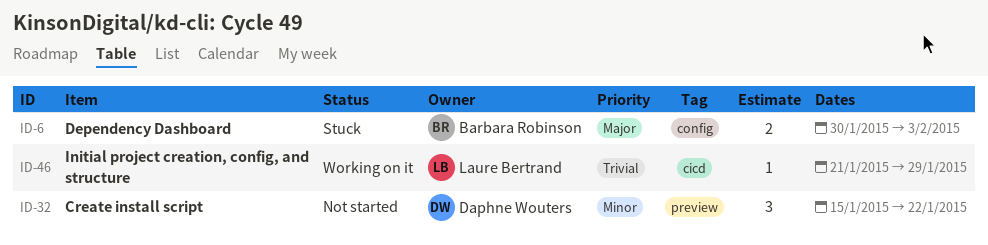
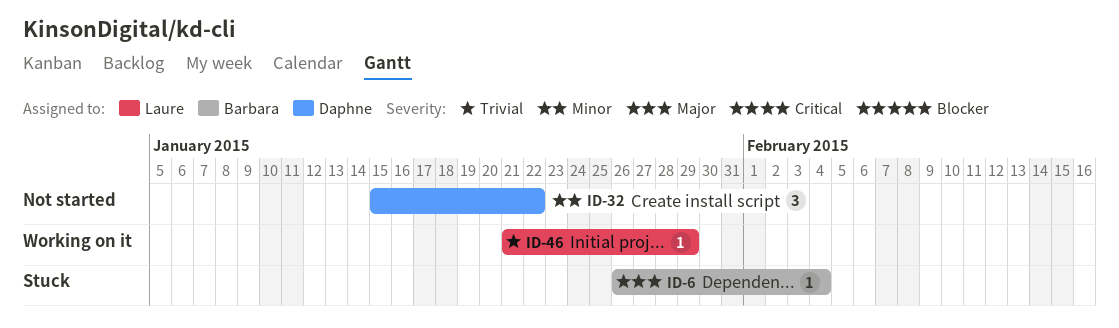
ID-6, estimate: 2 -> 1
ID-6, start: Jan 30 -> Jan 26
ID-6, due: Feb 3 -> Feb 4

